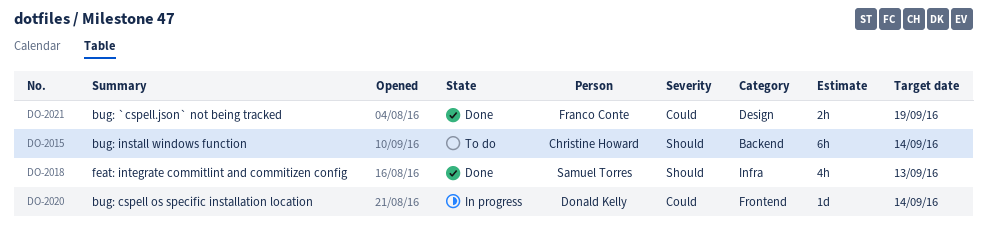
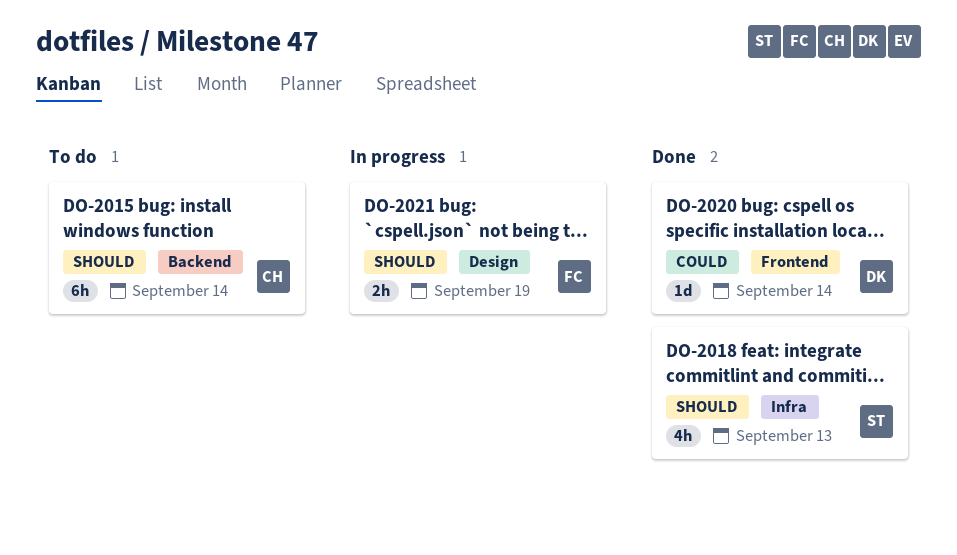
DO-2020, status: In progress -> Done
DO-2021, status: Done -> In progress
DO-2021, priority: Could -> Should

